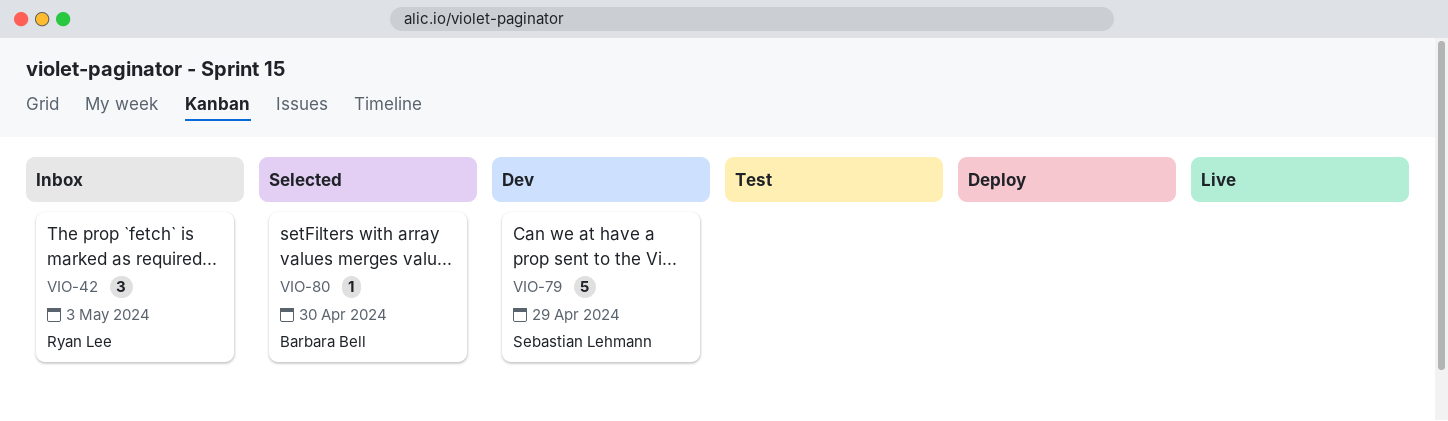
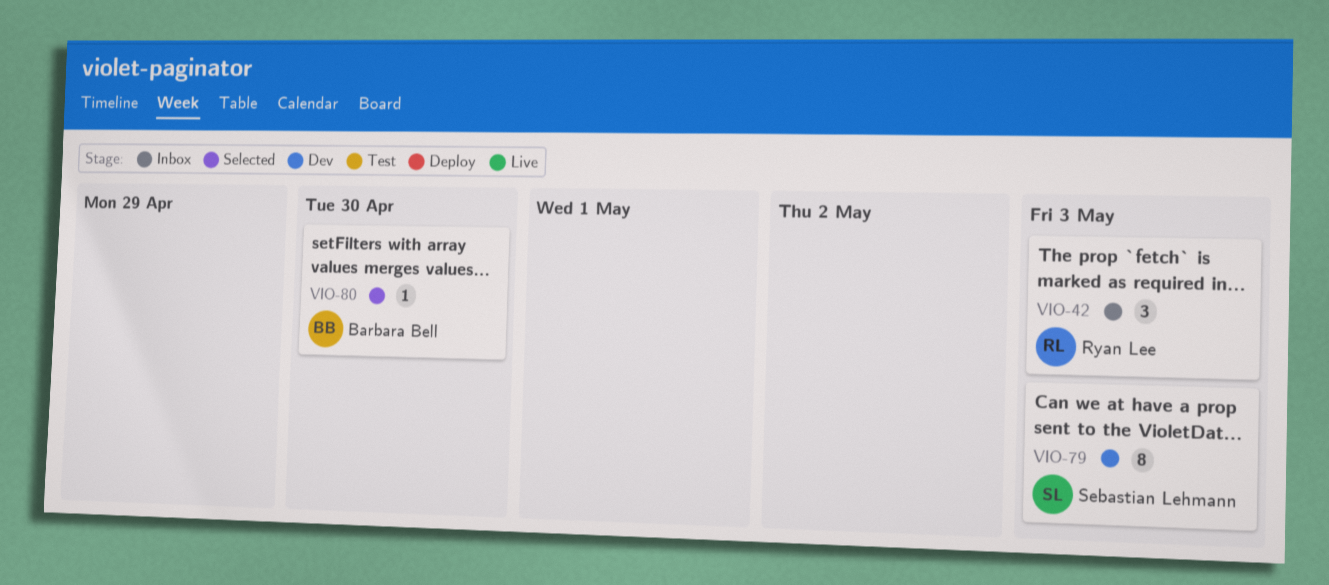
VIO-79, estimate: 5 -> 8
VIO-79, due: Apr 29 -> May 3

